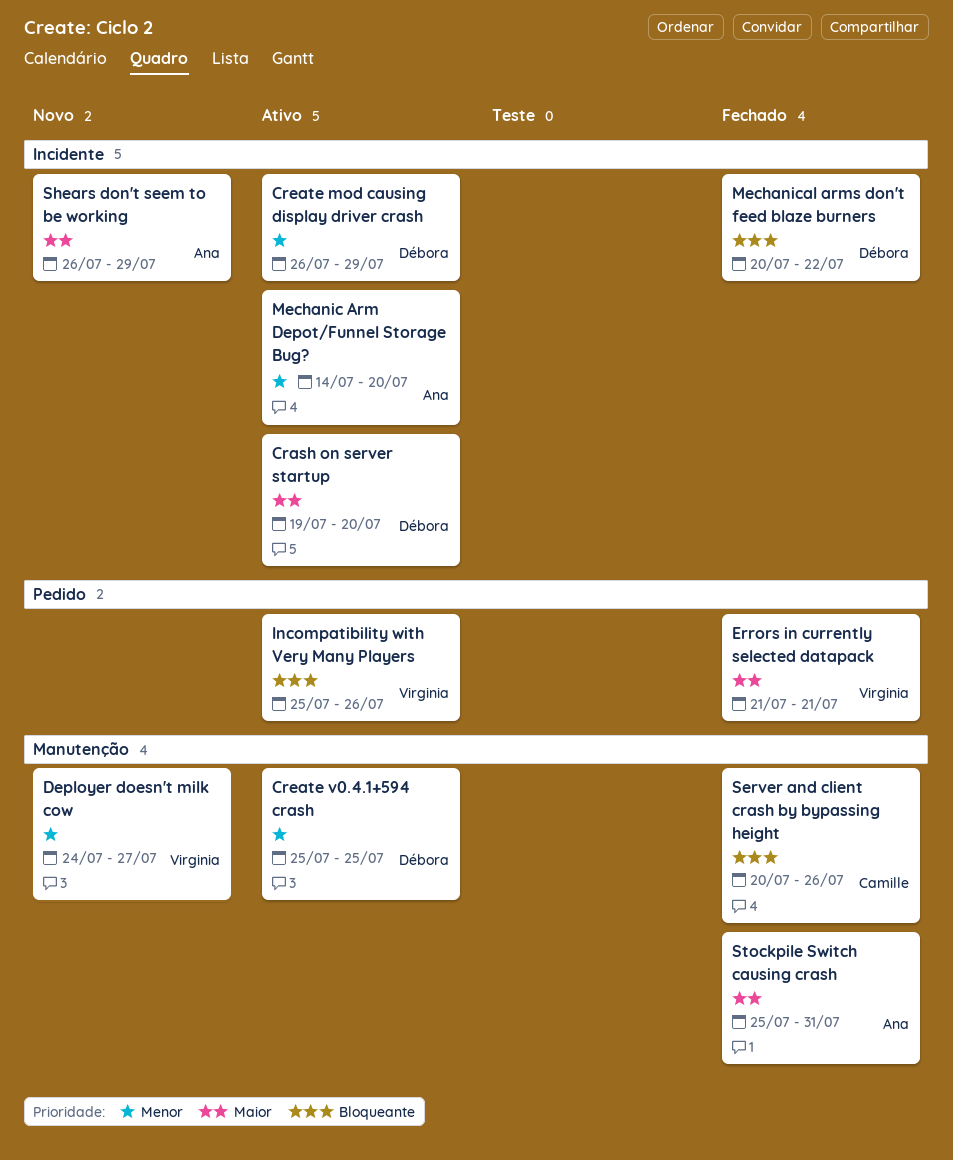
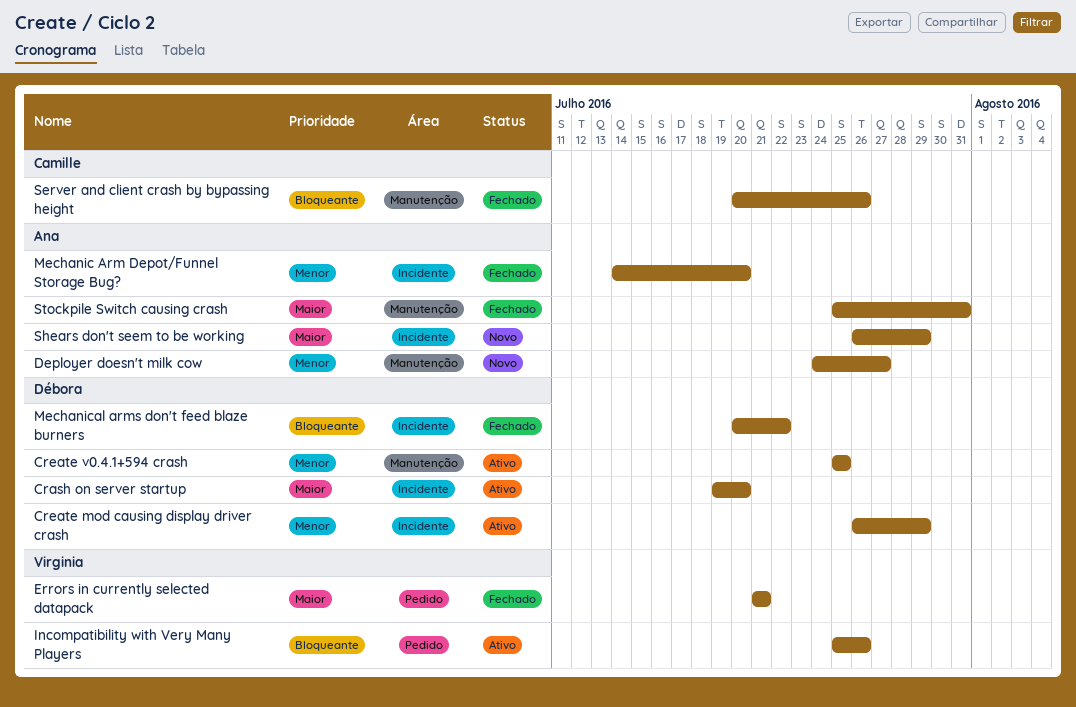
Deployer doesn't milk cow, owner: Virginia -> Ana
Mechanic Arm Depot/Funnel Storage Bug?, status: Ativo -> Fechado

